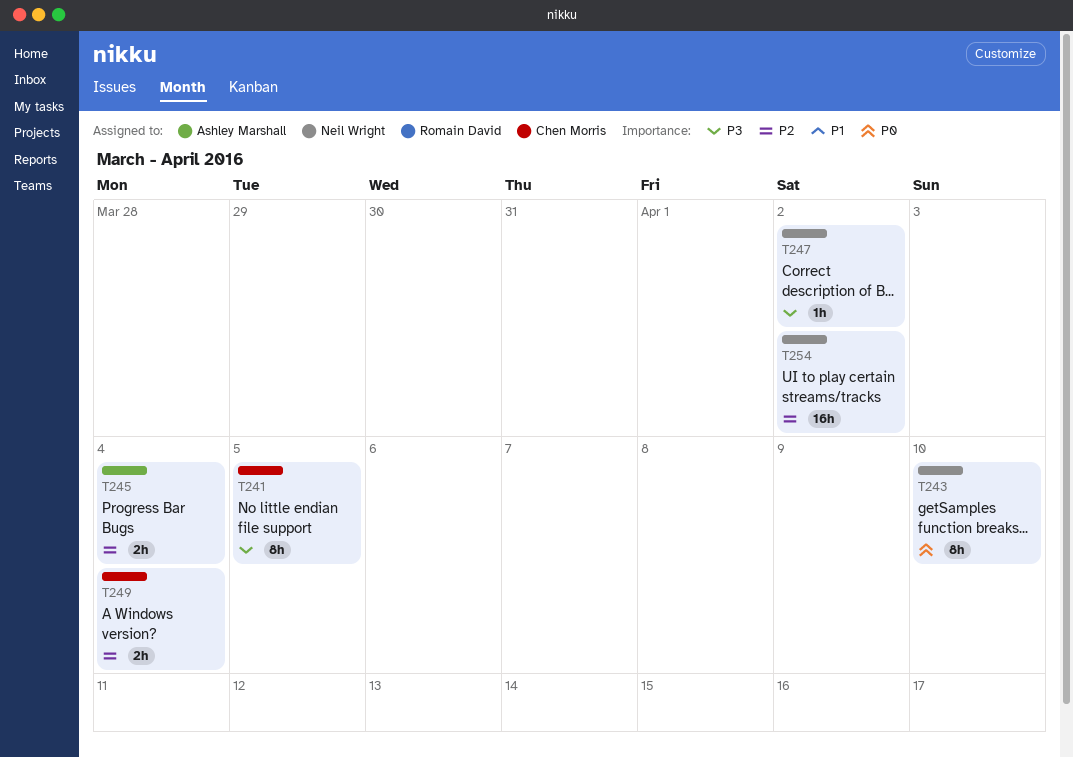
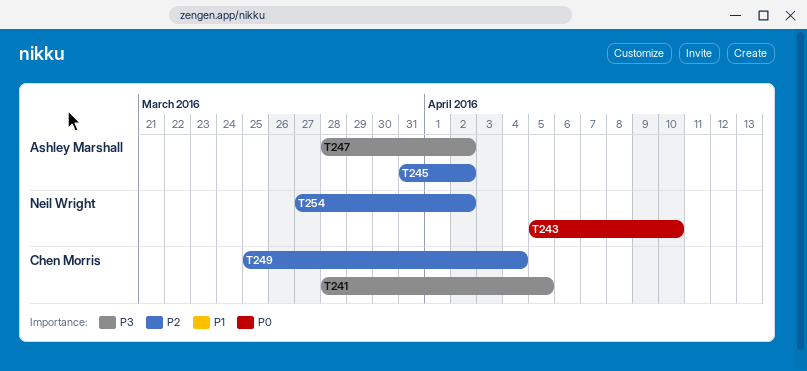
T245, due: Apr 4 -> Apr 2
T247, owner: Neil Wright -> Ashley Marshall

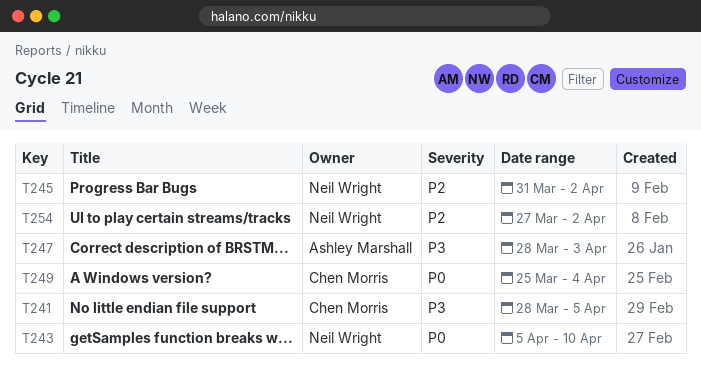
T245, owner: Ashley Marshall -> Neil Wright
T247, due: Apr 2 -> Apr 3
T249, priority: P2 -> P0

